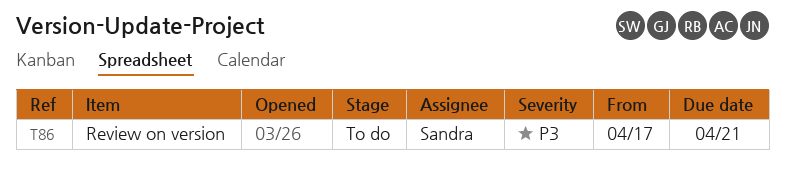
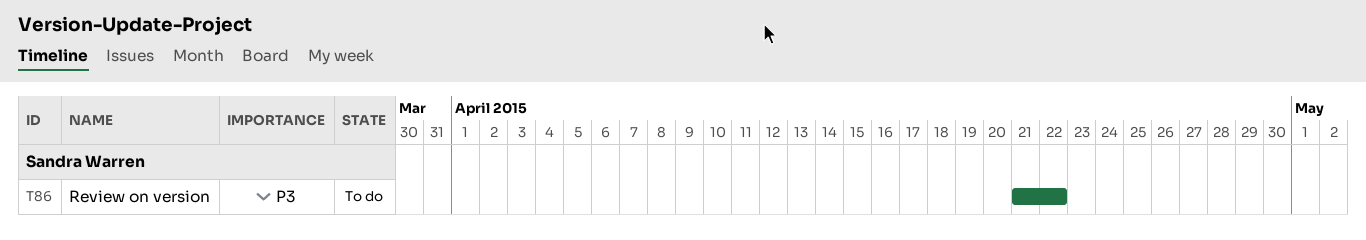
T86, start: Apr 17 -> Apr 21
T86, due: Apr 21 -> Apr 22

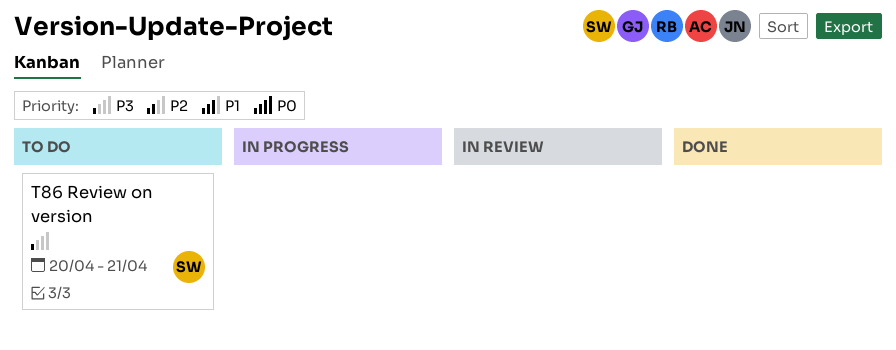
T86, start: Apr 21 -> Apr 20
T86, due: Apr 22 -> Apr 21

